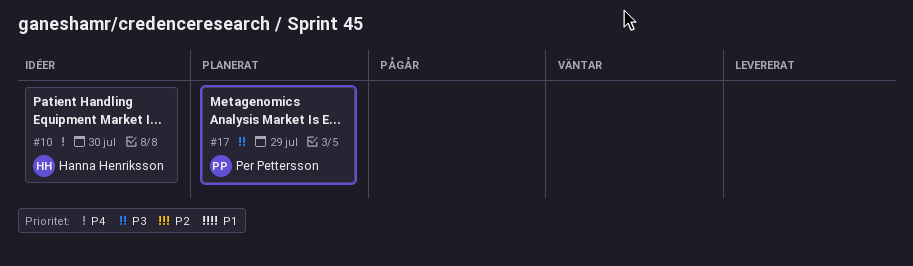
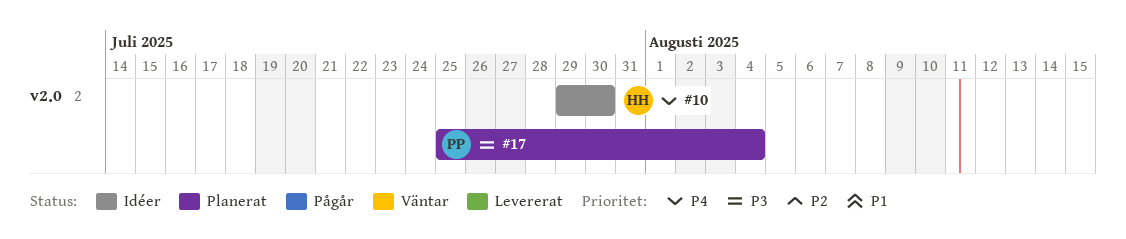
#17, due: Jul 29 -> Aug 4

